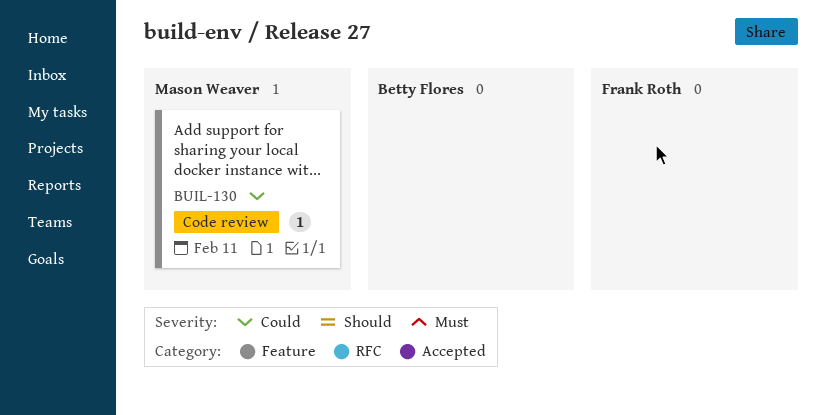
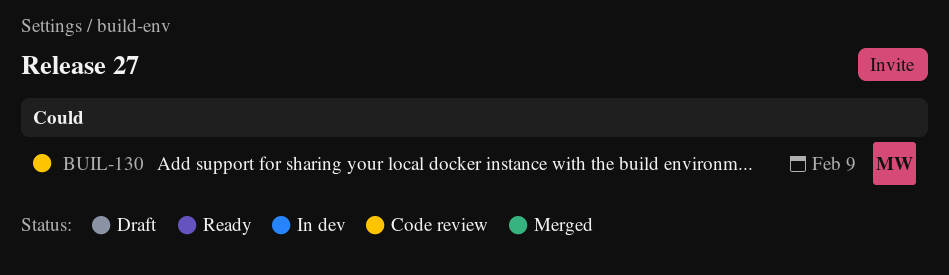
BUIL-130, due: Feb 11 -> Feb 9

